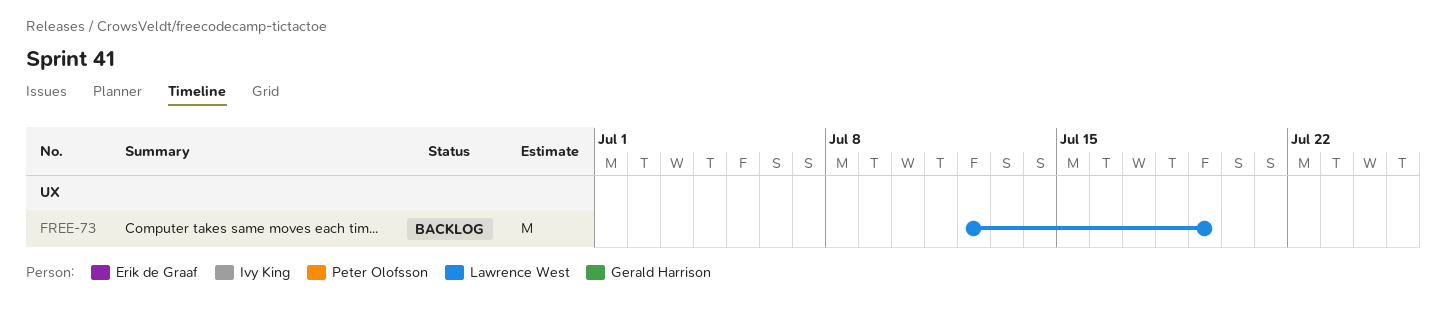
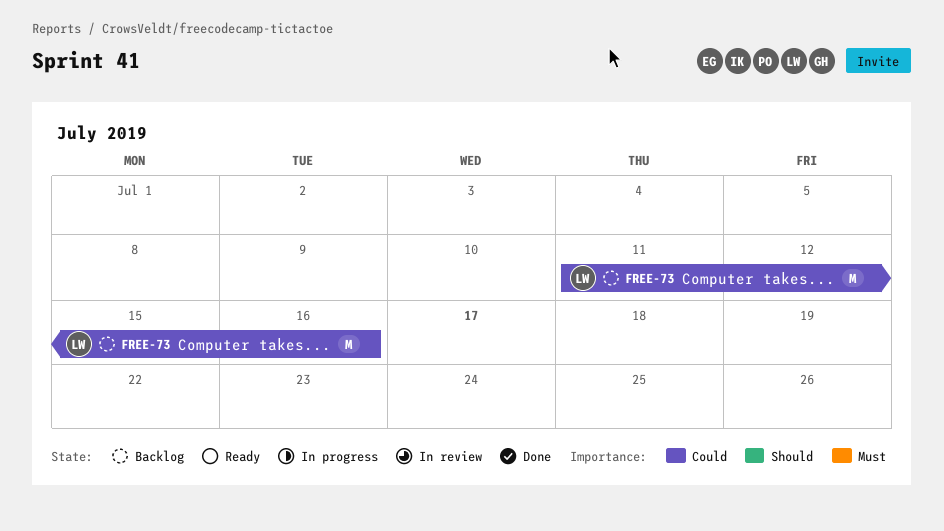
FREE-73, start: Jul 12 -> Jul 11
FREE-73, due: Jul 19 -> Jul 16

